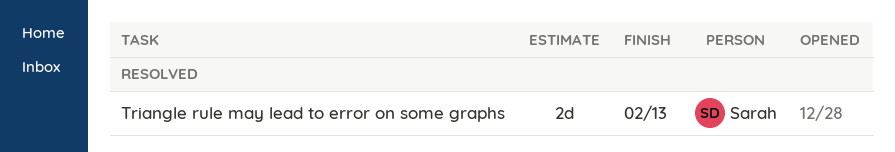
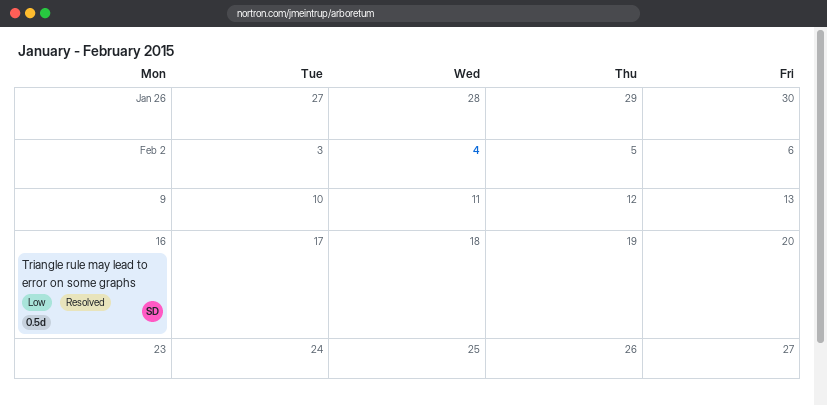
Triangle rule may lead to error on some graphs, estimate: 2d -> 0.5d
Triangle rule may lead to error on some graphs, due: Feb 13 -> Feb 16

